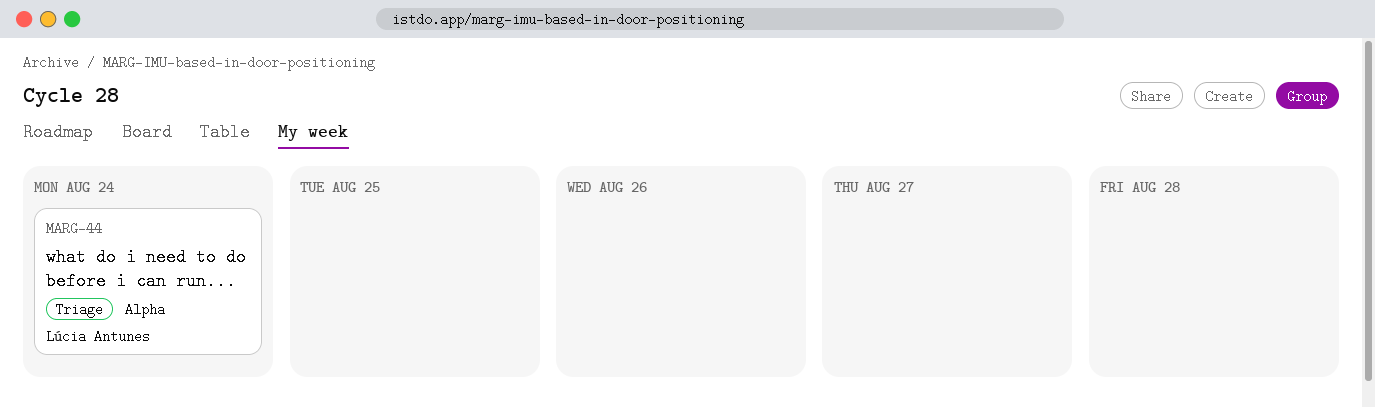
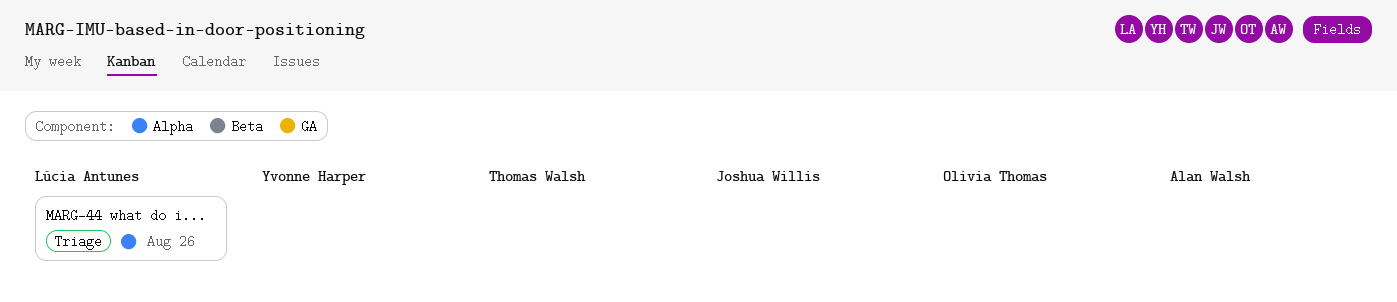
MARG-44, due: Aug 24 -> Aug 26

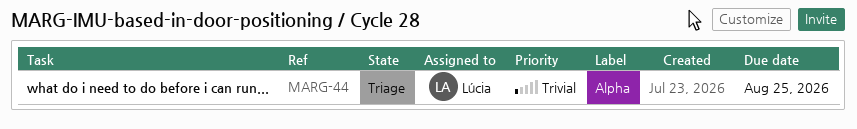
MARG-44, due: Aug 26 -> Aug 25

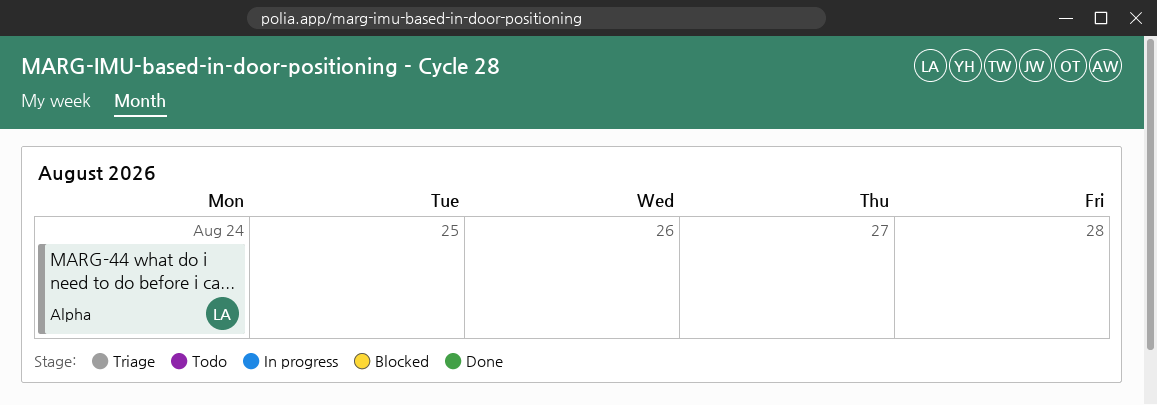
MARG-44, due: Aug 25 -> Aug 24

